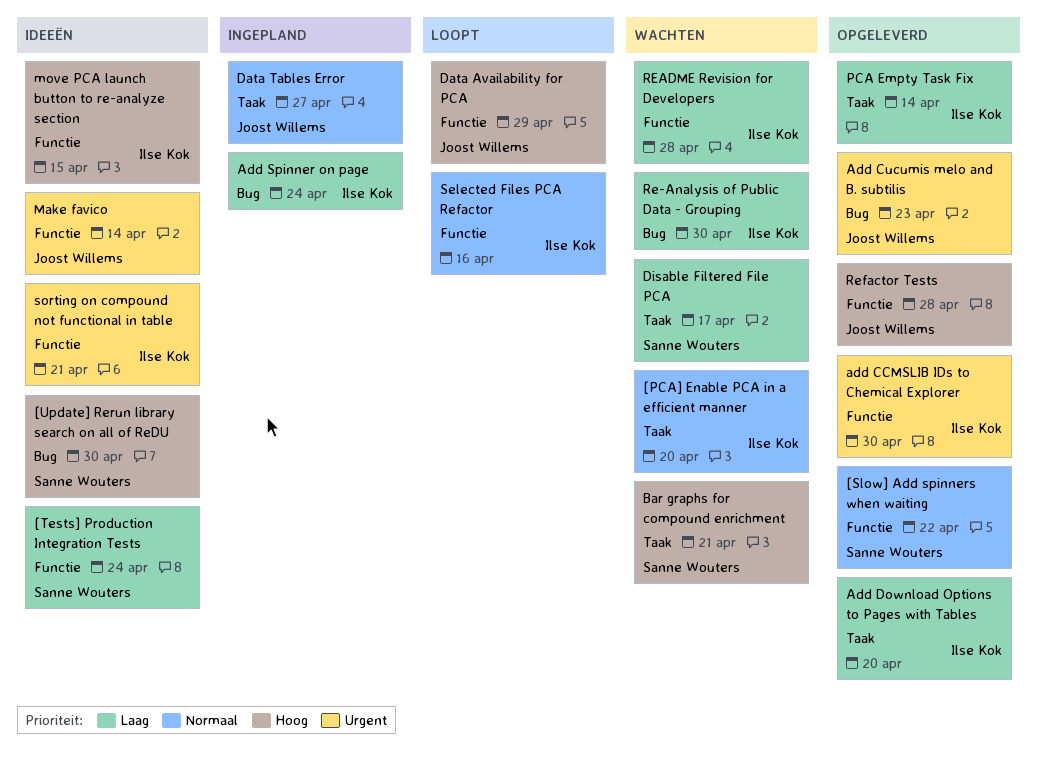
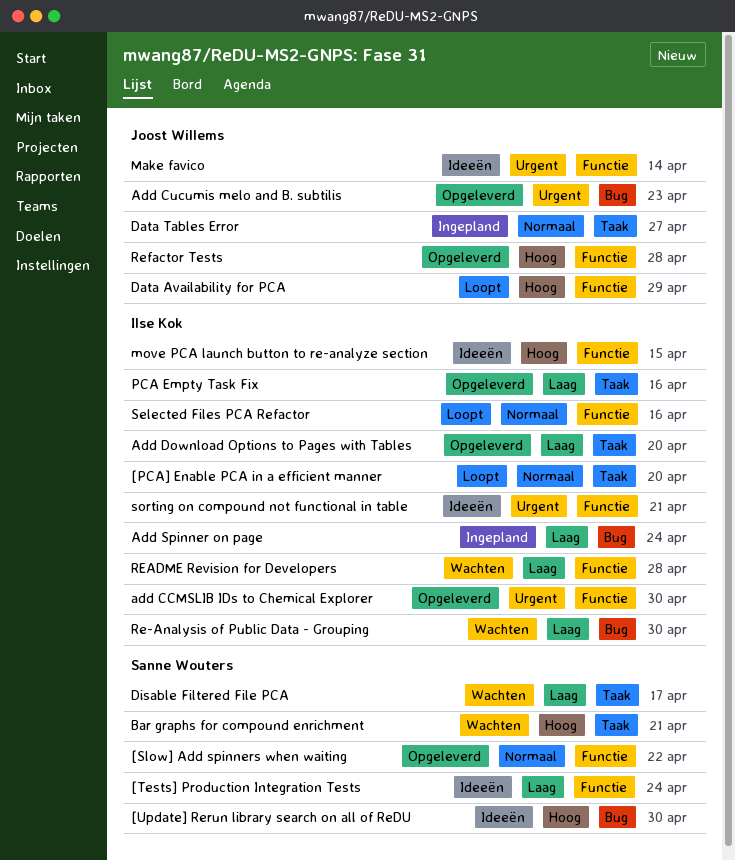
[PCA] Enable PCA in a efficient manner, status: Wachten -> Loopt
PCA Empty Task Fix, due: Apr 14 -> Apr 16

